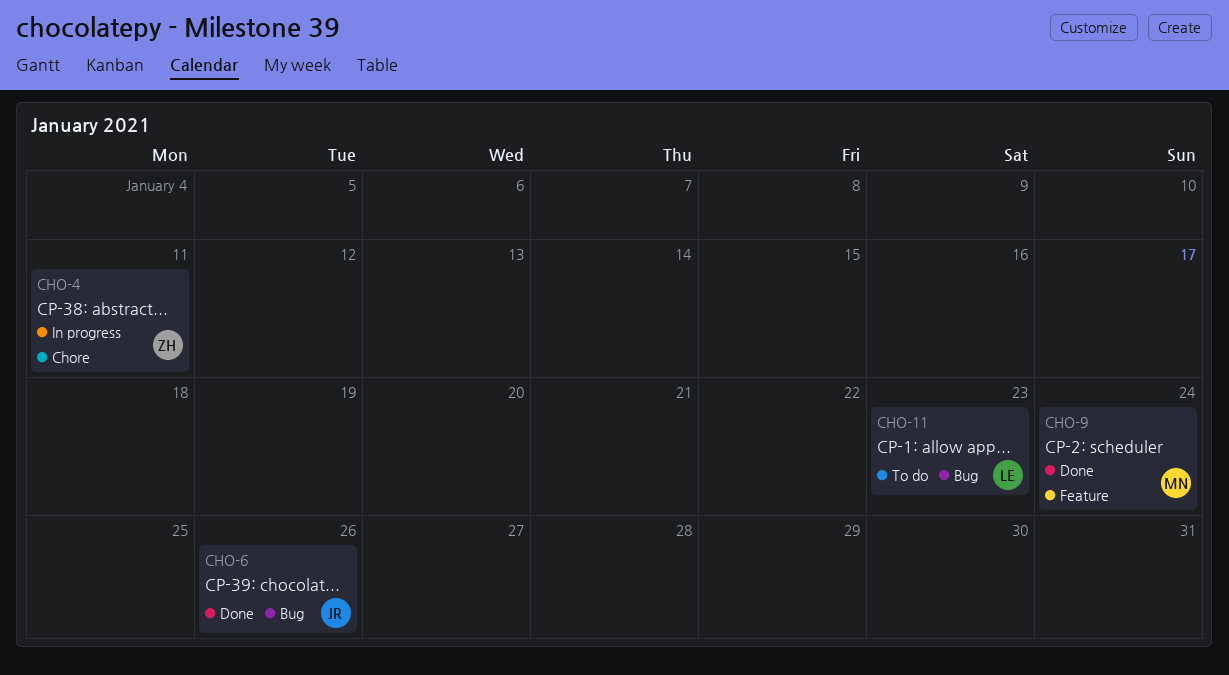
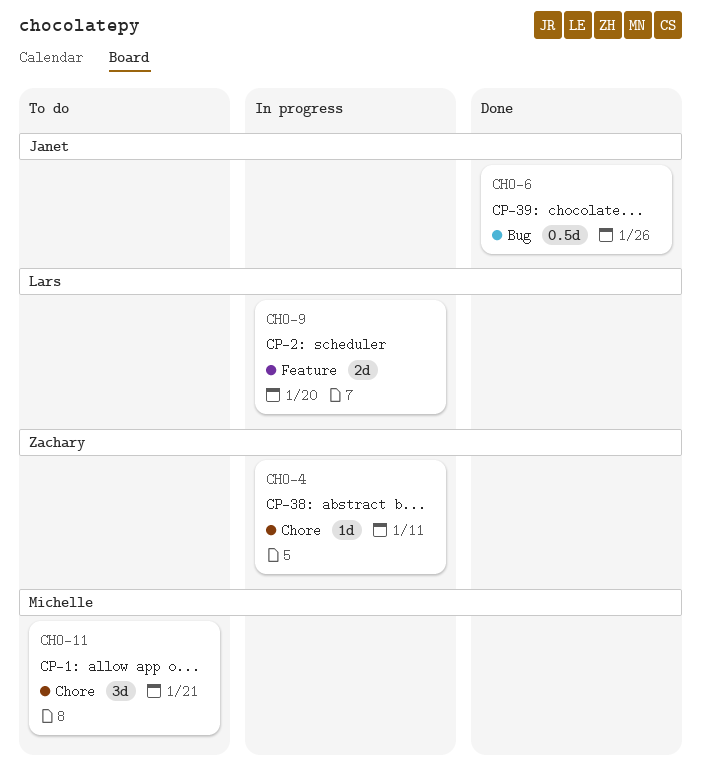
CHO-9, status: Done -> In progress
CHO-9, owner: Michelle -> Lars
CHO-9, due: Jan 24 -> Jan 20
CHO-11, owner: Lars -> Michelle
CHO-11, label: Bug -> Chore
CHO-11, due: Jan 23 -> Jan 21

